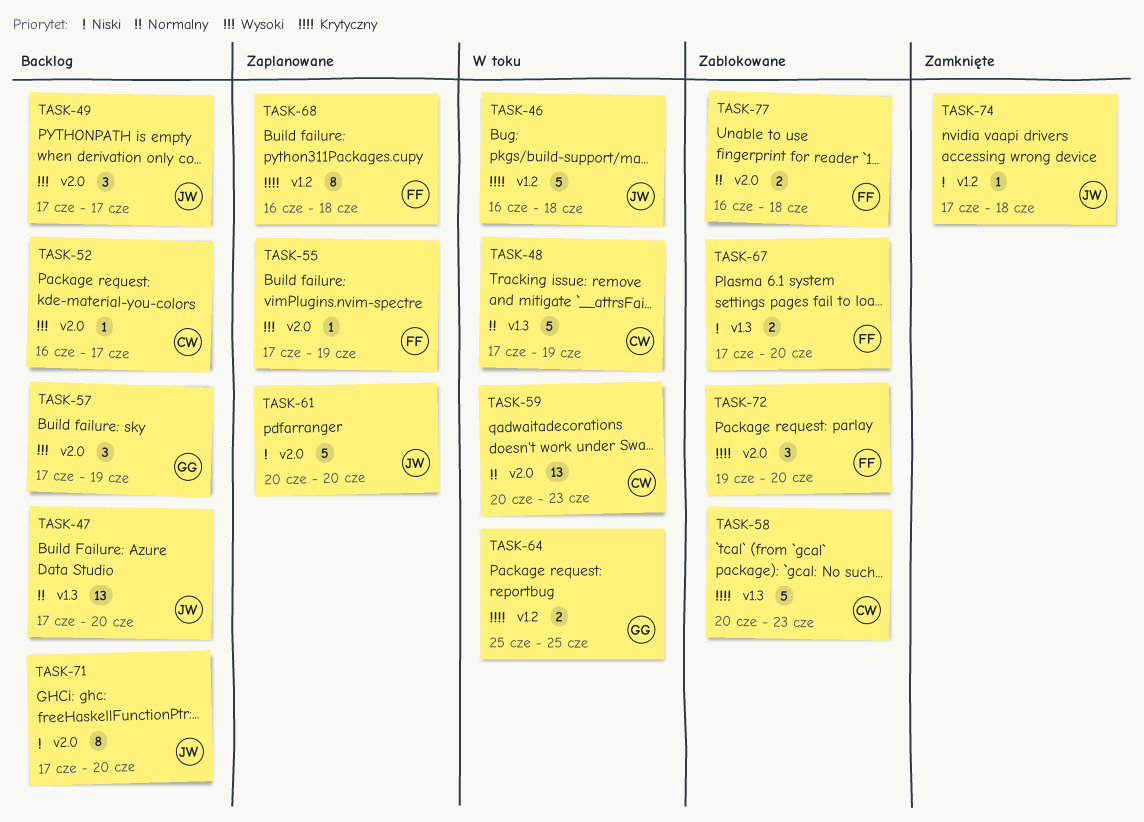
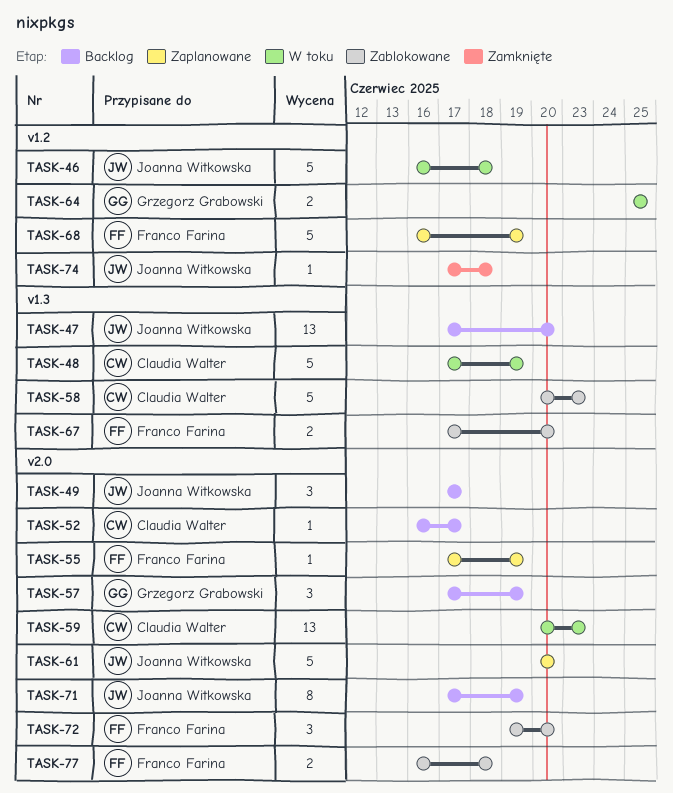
TASK-68, estimate: 8 -> 5
TASK-68, due: Jun 18 -> Jun 19
TASK-71, due: Jun 20 -> Jun 19

